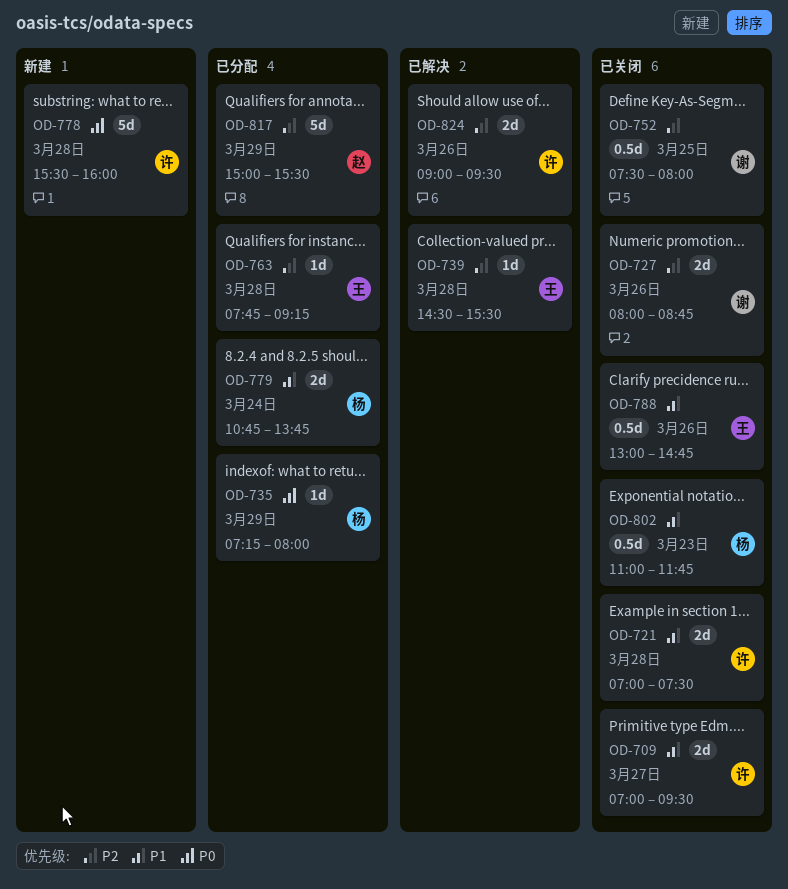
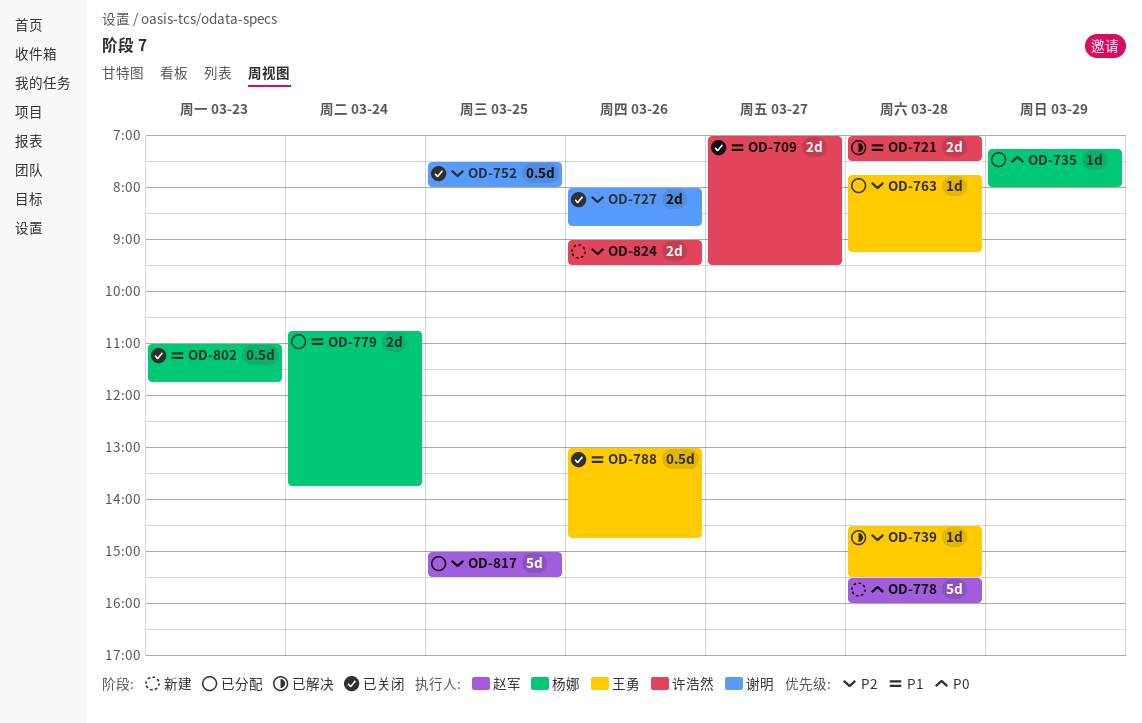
OD-721, status: 已关闭 -> 已解决
OD-778, owner: 许浩然 -> 赵军
OD-817, day: Mar 29 -> Mar 25
OD-824, status: 已解决 -> 新建

